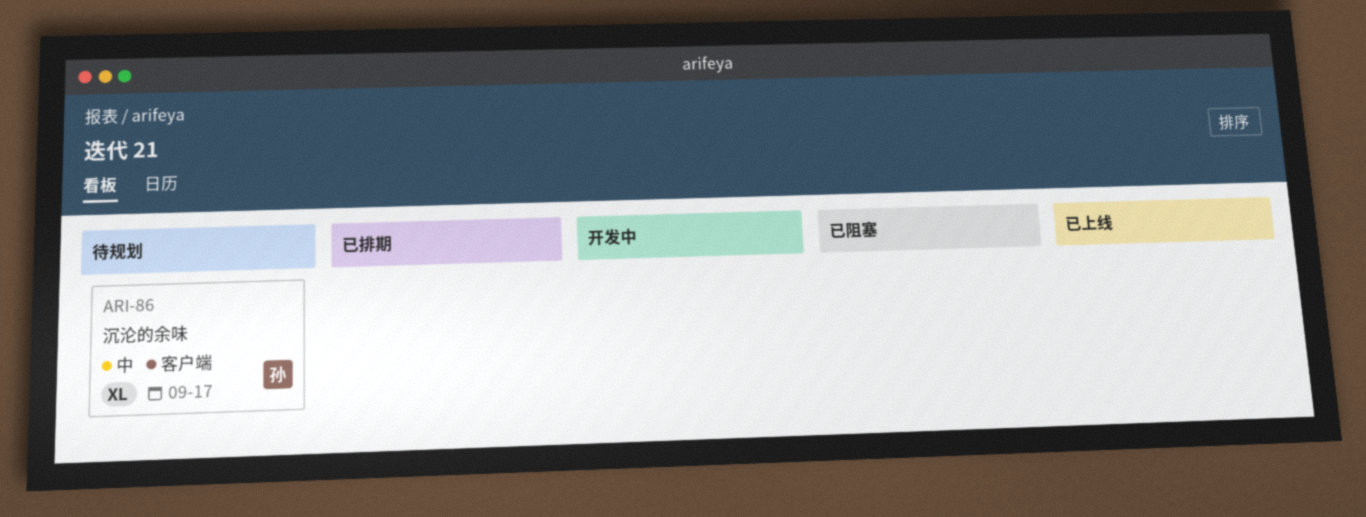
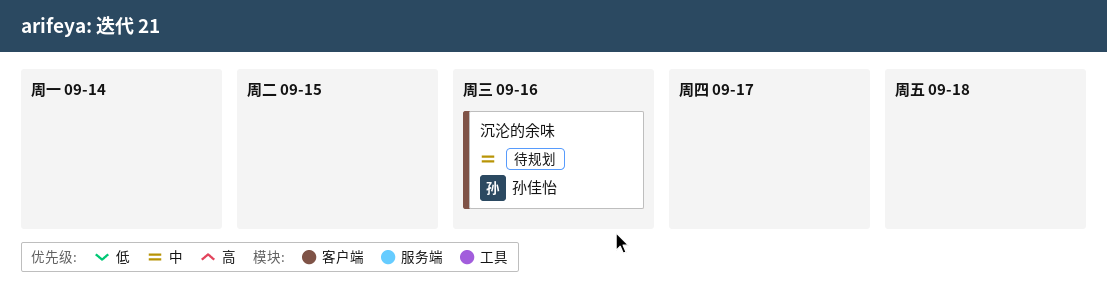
沉沦的余味, due: Sep 17 -> Sep 16

